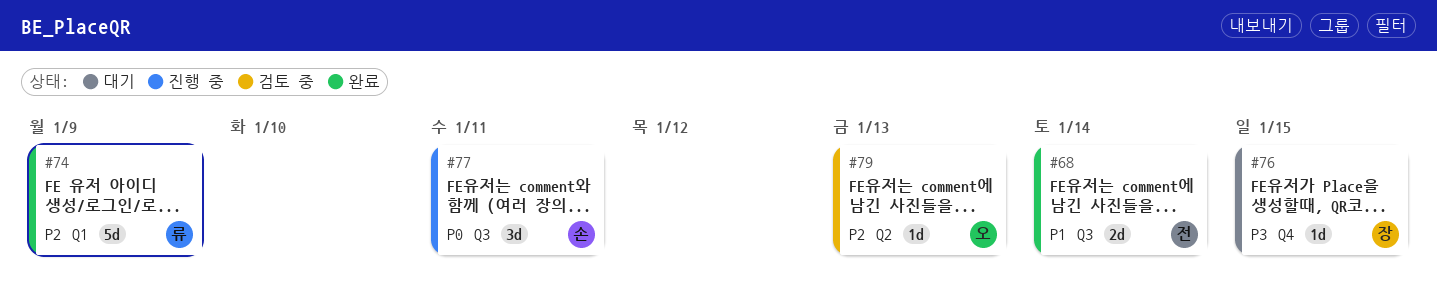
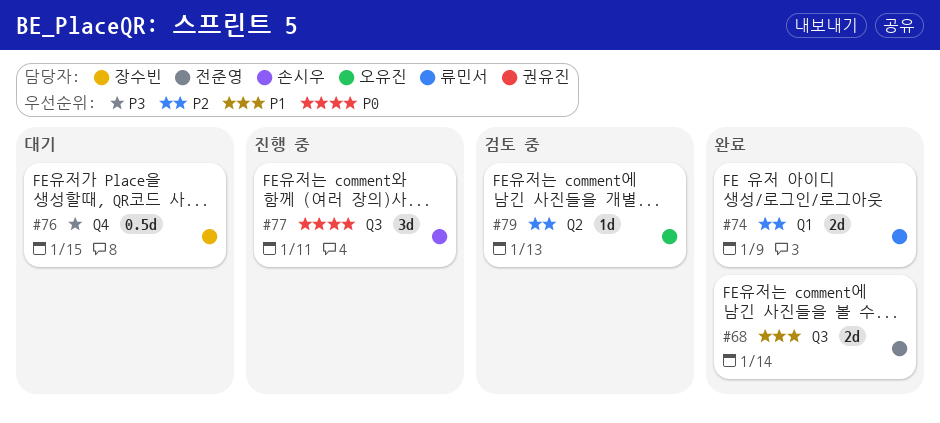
#74, estimate: 5d -> 2d
#76, estimate: 1d -> 0.5d

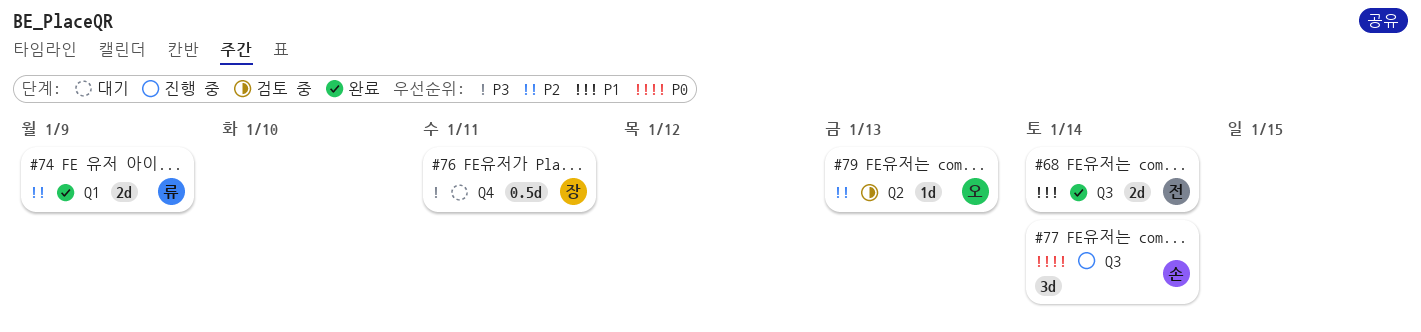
#76, due: Jan 15 -> Jan 11
#77, due: Jan 11 -> Jan 14

